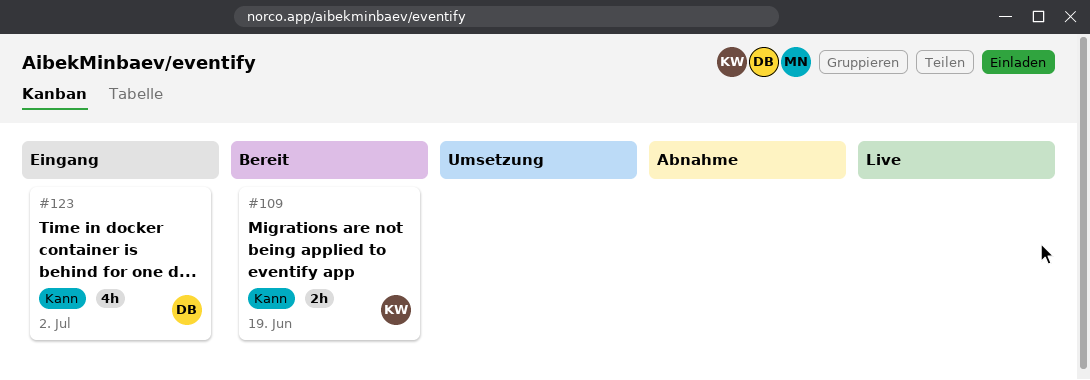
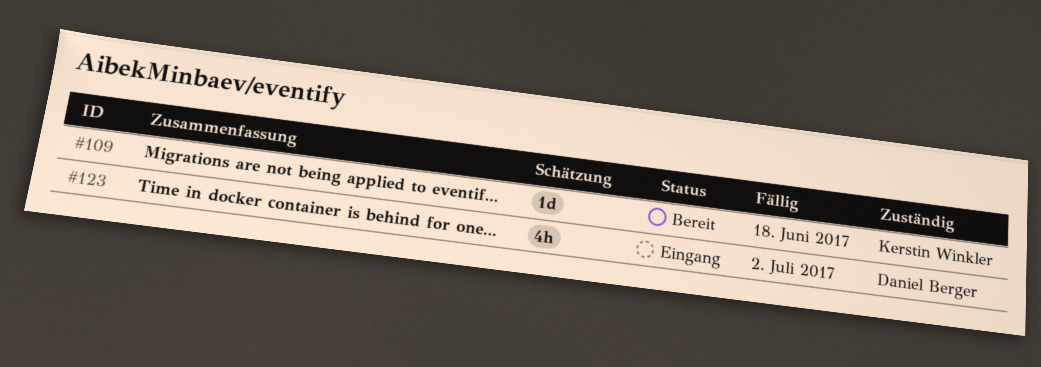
#109, estimate: 2h -> 1d
#109, due: Jun 19 -> Jun 18

